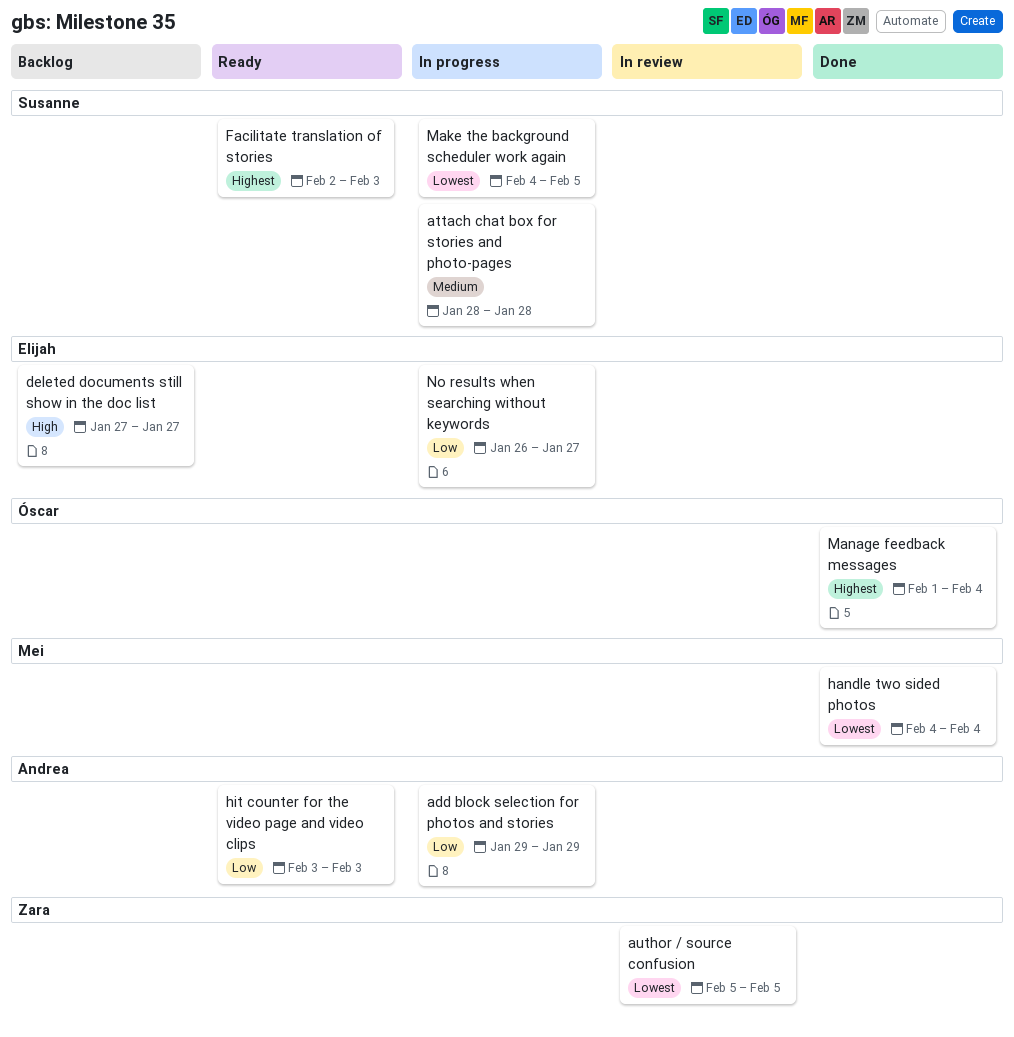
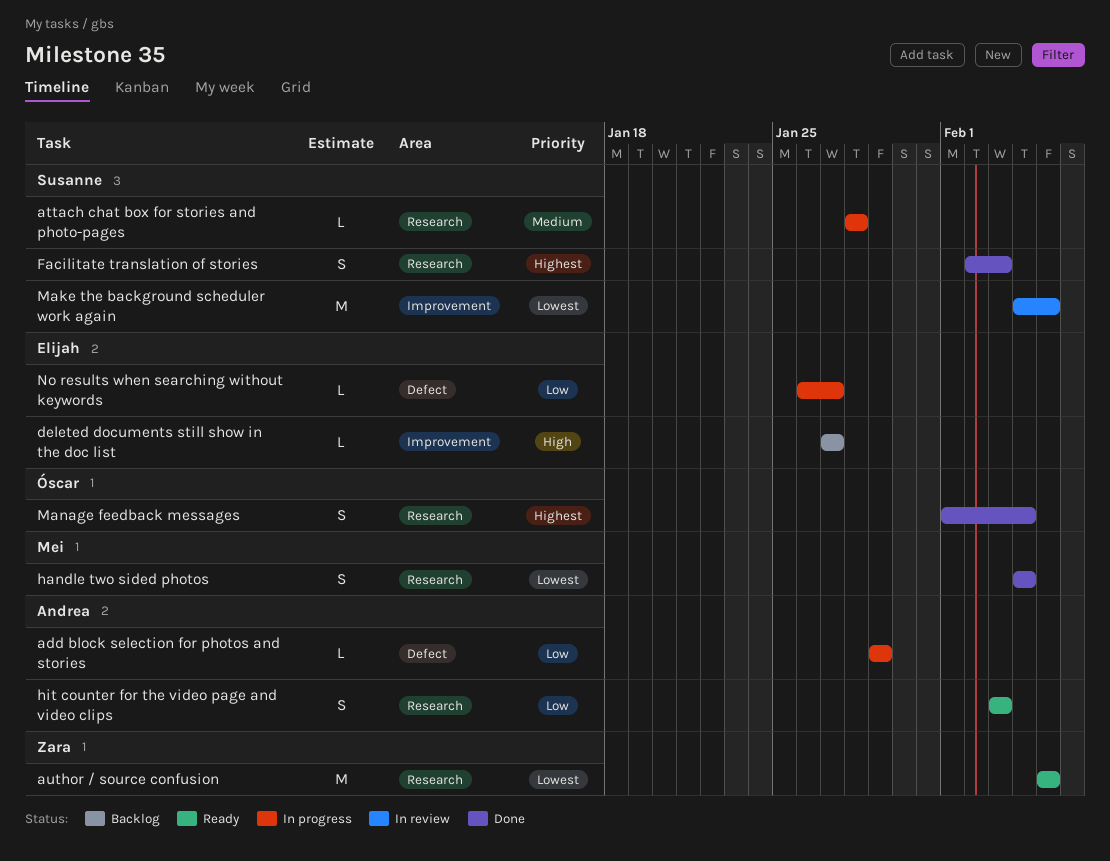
author / source confusion, status: In review -> Ready
Facilitate translation of stories, status: Ready -> Done
Make the background scheduler work again, status: In progress -> In review

